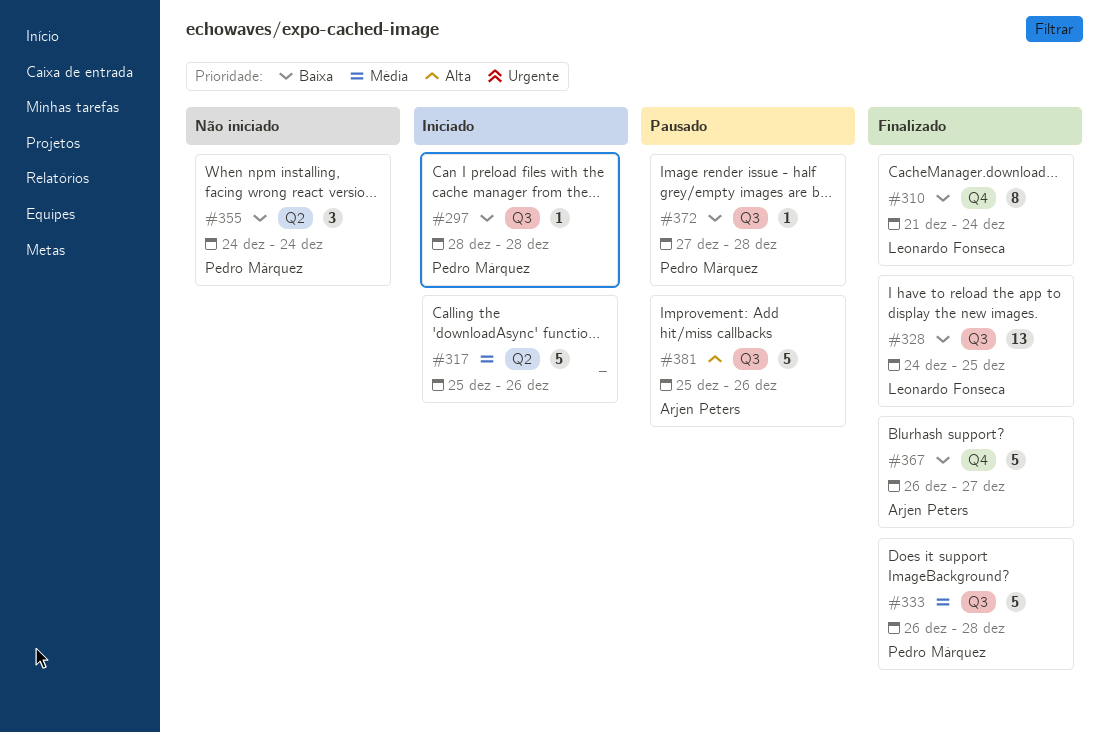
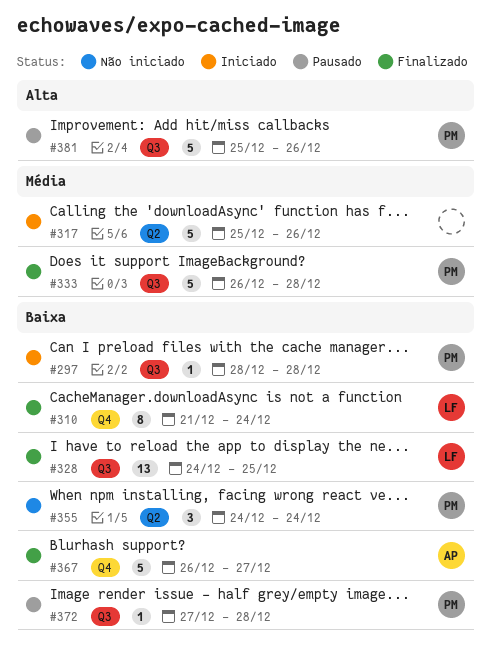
#381, owner: Arjen Peters -> Pedro Márquez

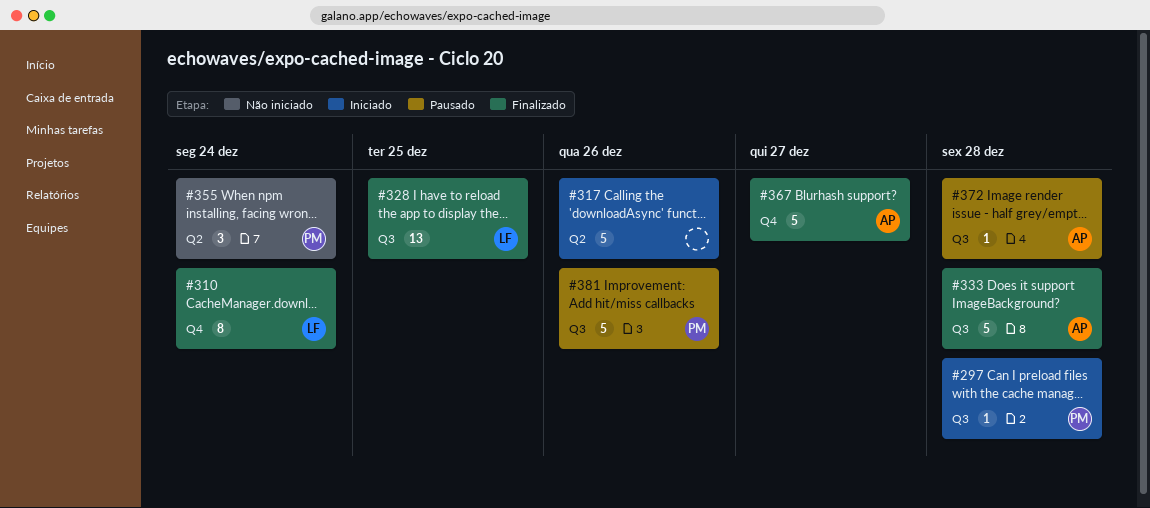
#333, owner: PM -> AP
#372, owner: PM -> AP

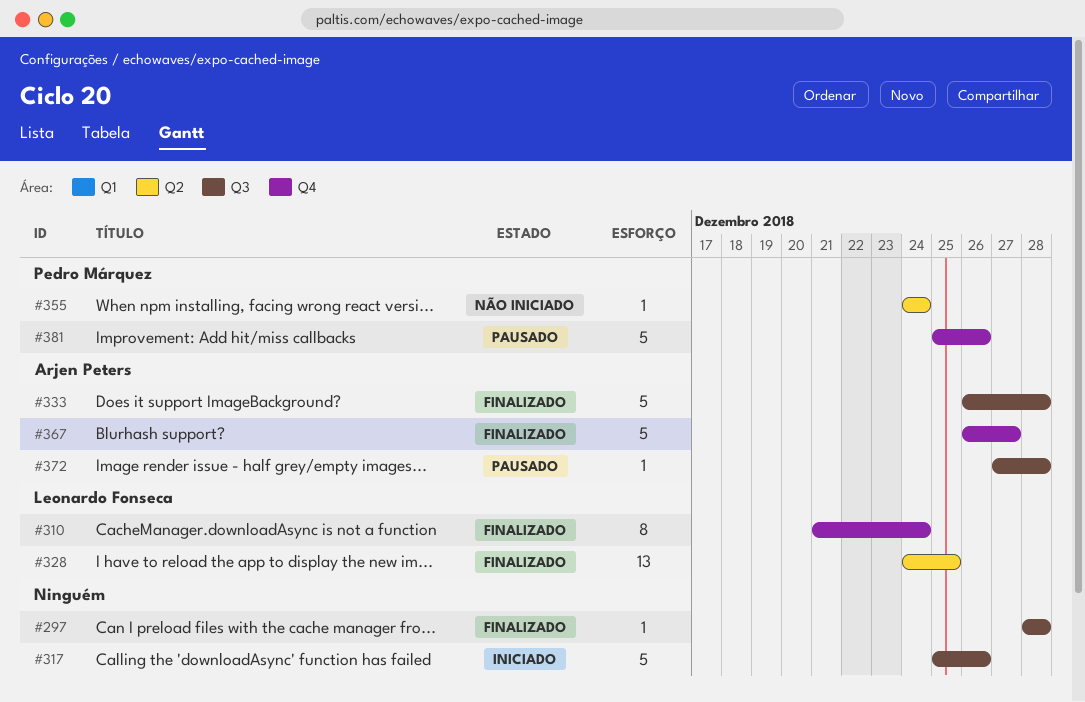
#297, status: Iniciado -> Finalizado
#297, owner: Pedro Márquez -> none
#317, label: Q2 -> Q3
#328, label: Q3 -> Q2
#355, estimate: 3 -> 1
#381, label: Q3 -> Q4

